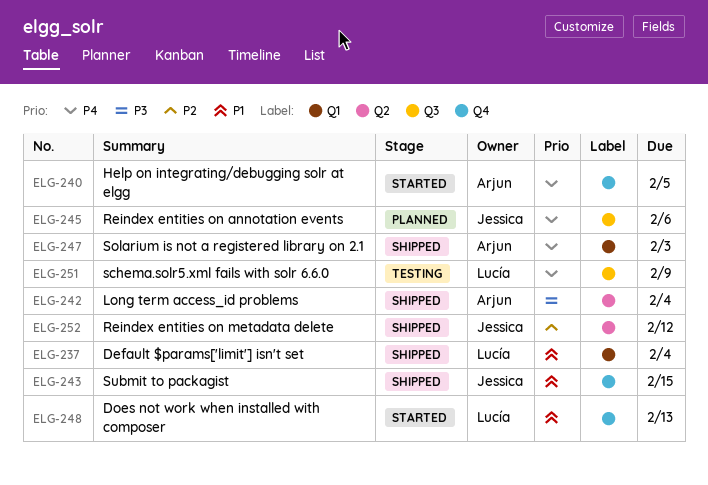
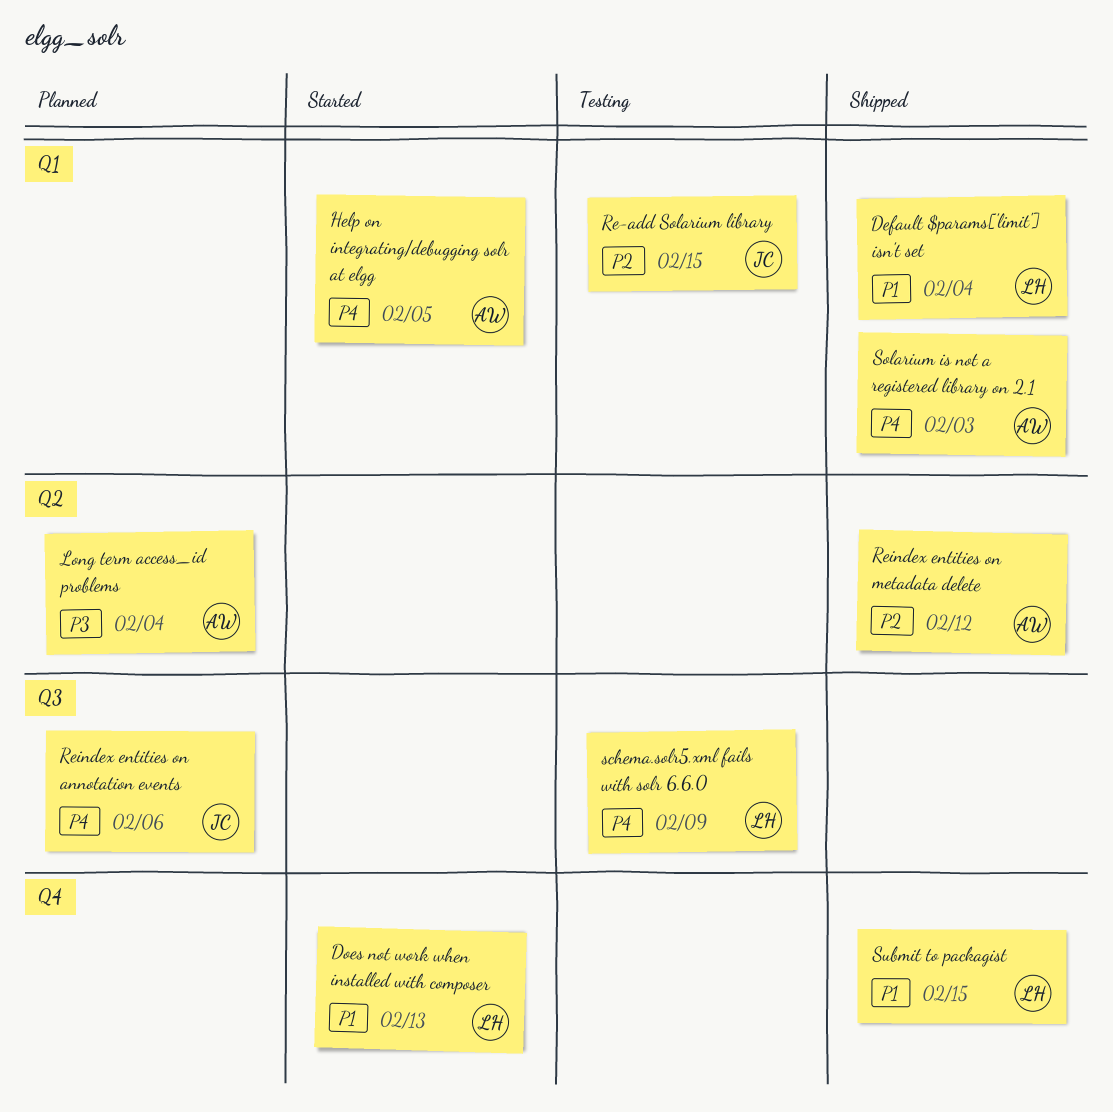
Help on integrating/debugging solr at elgg, label: Q4 -> Q1
Long term access_id problems, status: Shipped -> Planned
Re-add Solarium library: none -> present
Reindex entities on metadata delete, owner: Jessica -> Arjun
Submit to packagist, owner: Jessica -> Lucía

